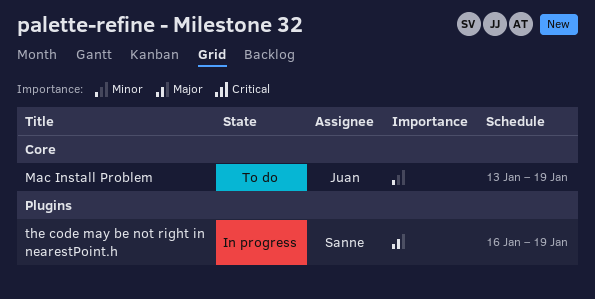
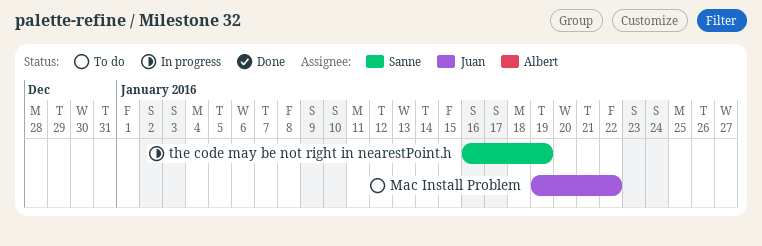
Mac Install Problem, start: Jan 13 -> Jan 19
Mac Install Problem, due: Jan 19 -> Jan 22

